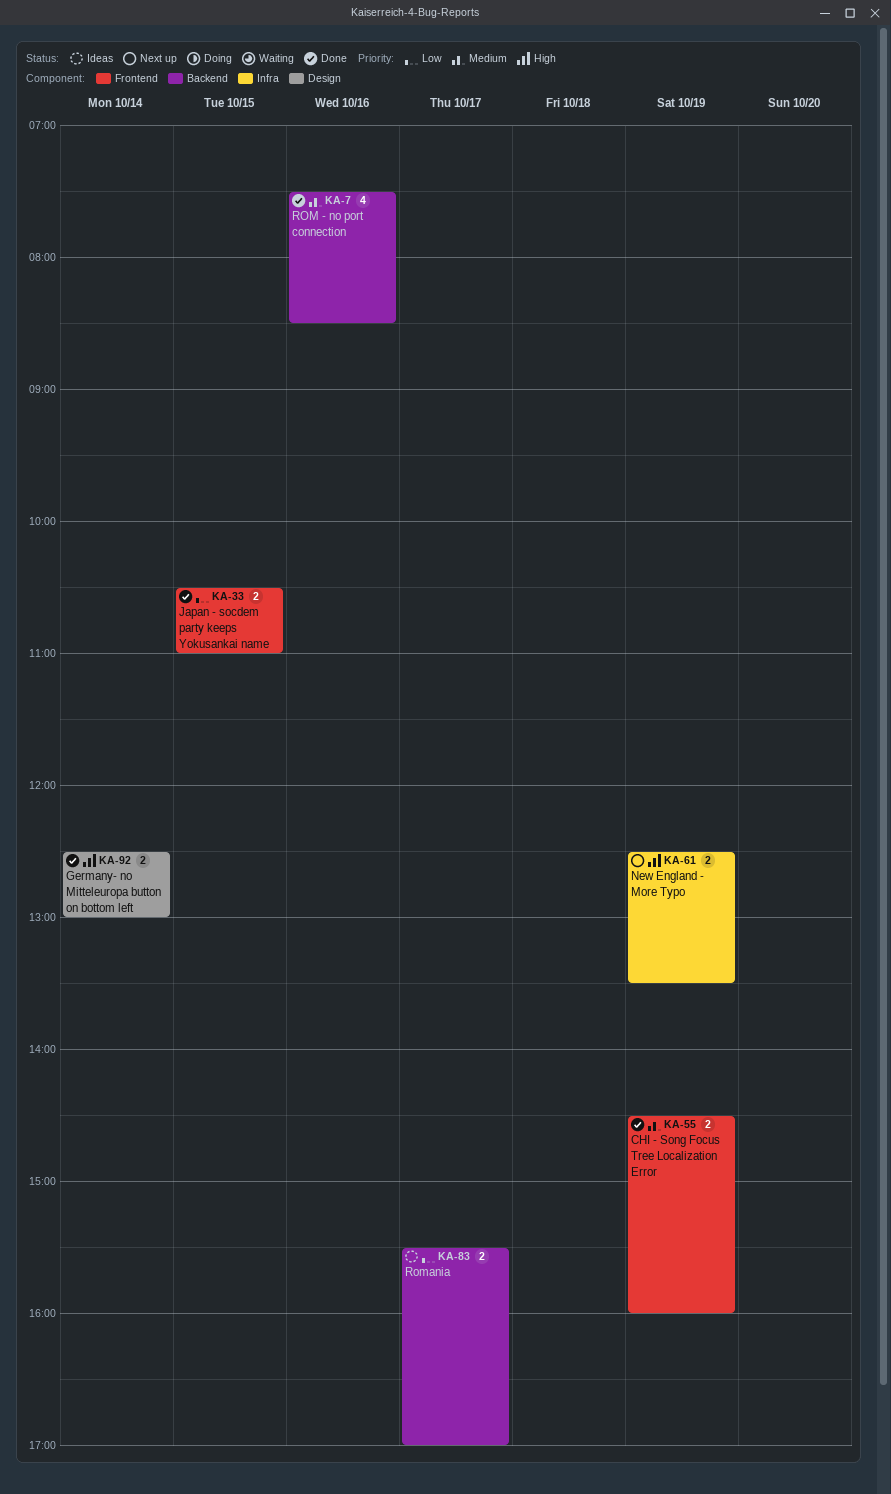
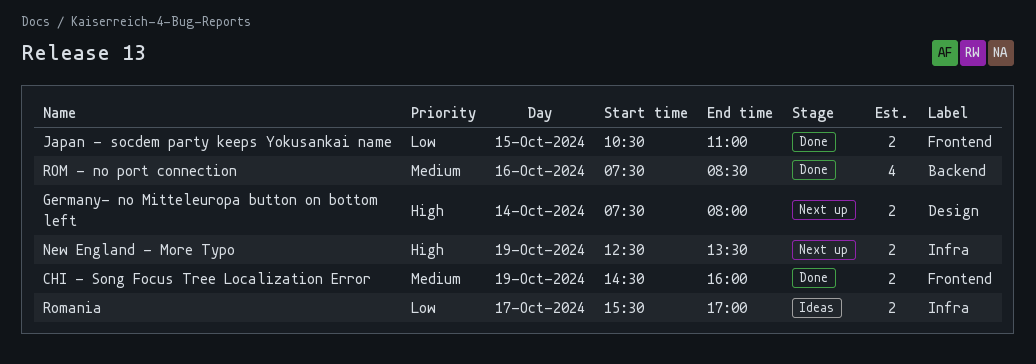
Germany- no Mitteleuropa button on bottom left, status: Done -> Next up
Germany- no Mitteleuropa button on bottom left, begins: 12:30 -> 07:30
Germany- no Mitteleuropa button on bottom left, ends: 13:00 -> 08:00
Romania, label: Backend -> Infra

